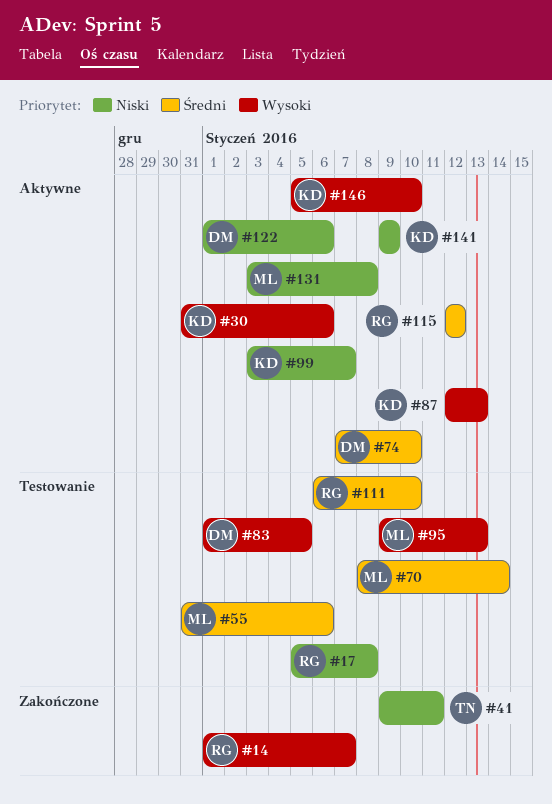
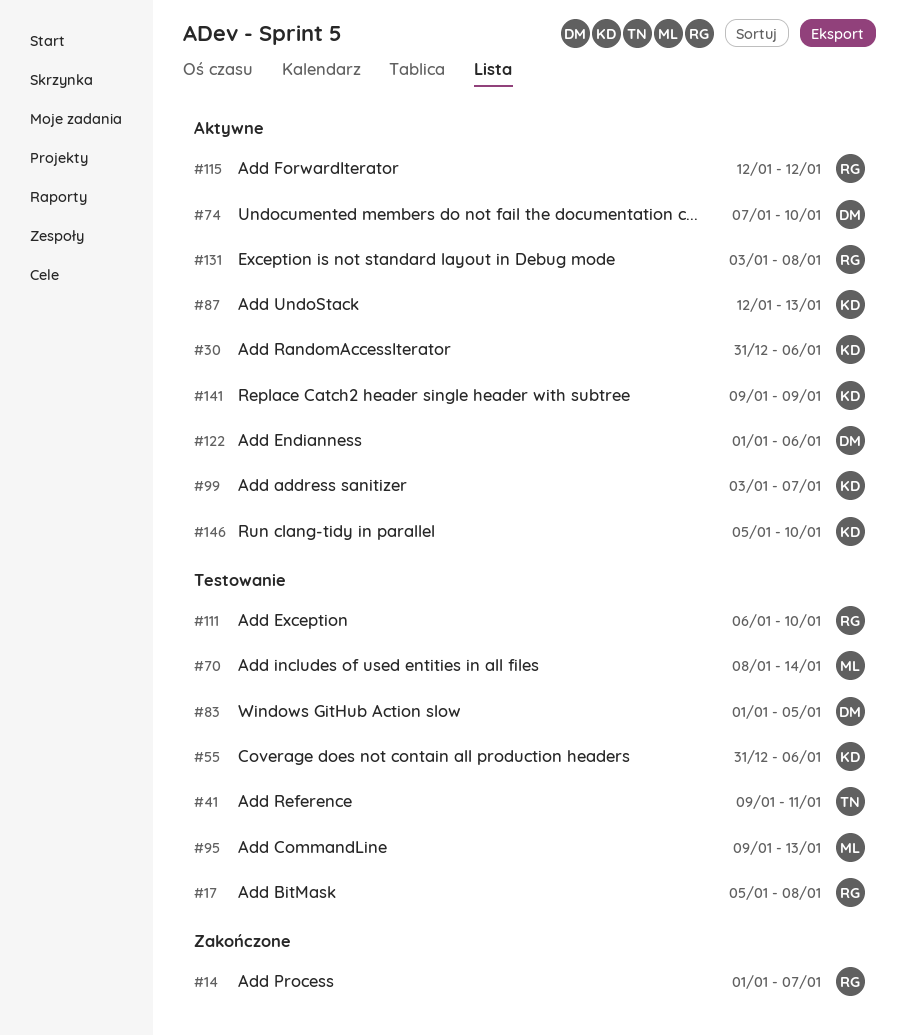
#41, status: Zakończone -> Testowanie
#55, owner: ML -> KD
#131, owner: ML -> RG

